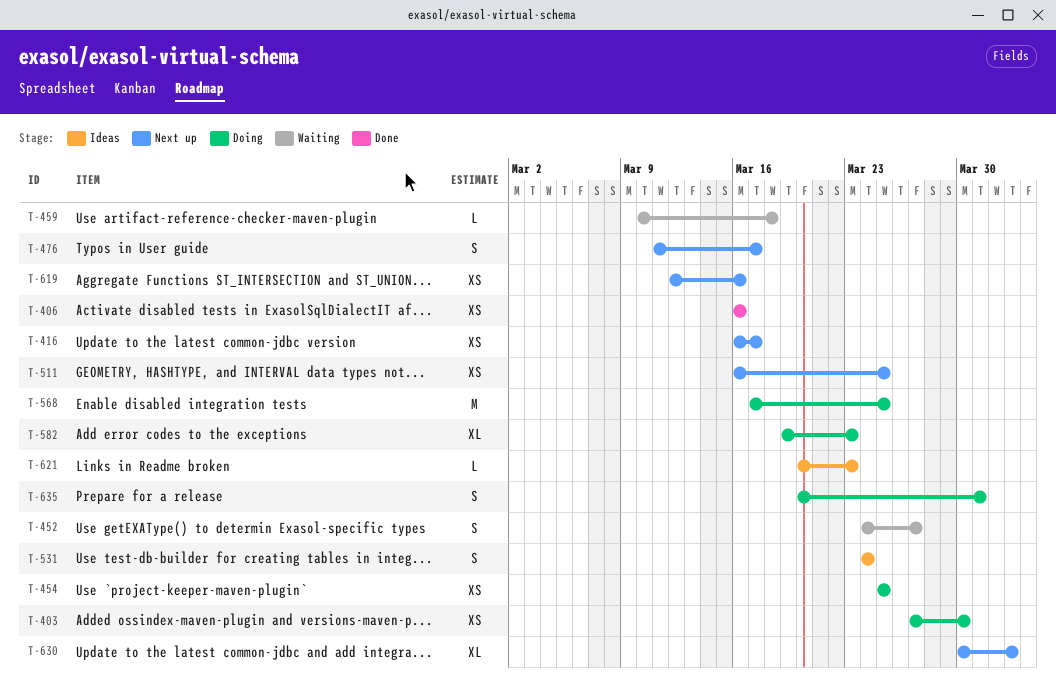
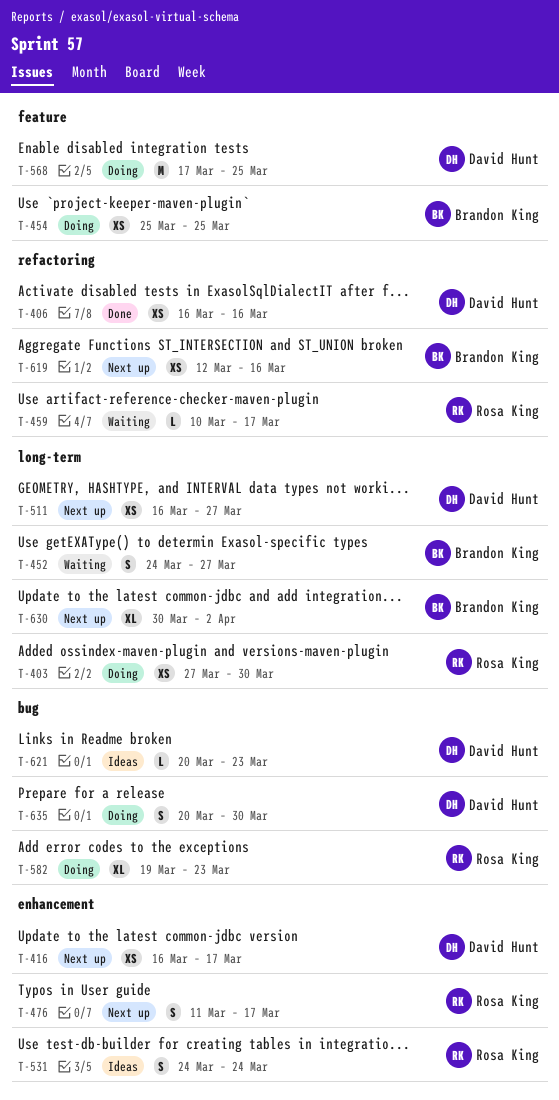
T-459, due: Mar 18 -> Mar 17
T-511, due: Mar 25 -> Mar 27
T-635, due: Mar 31 -> Mar 30

